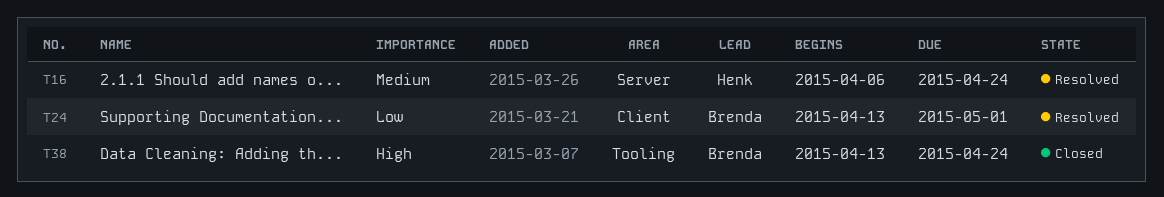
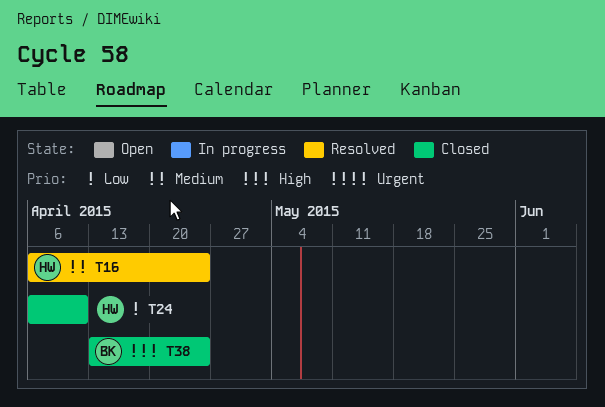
T24, status: Resolved -> Closed
T24, owner: Brenda -> Henk
T24, start: Apr 13 -> Apr 6
T24, due: May 1 -> Apr 10

